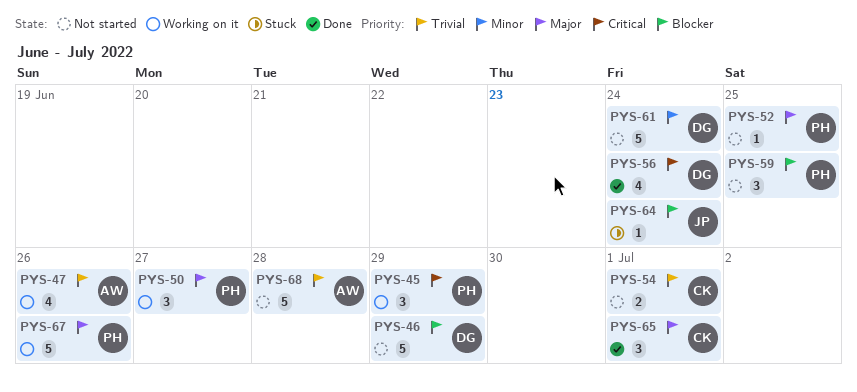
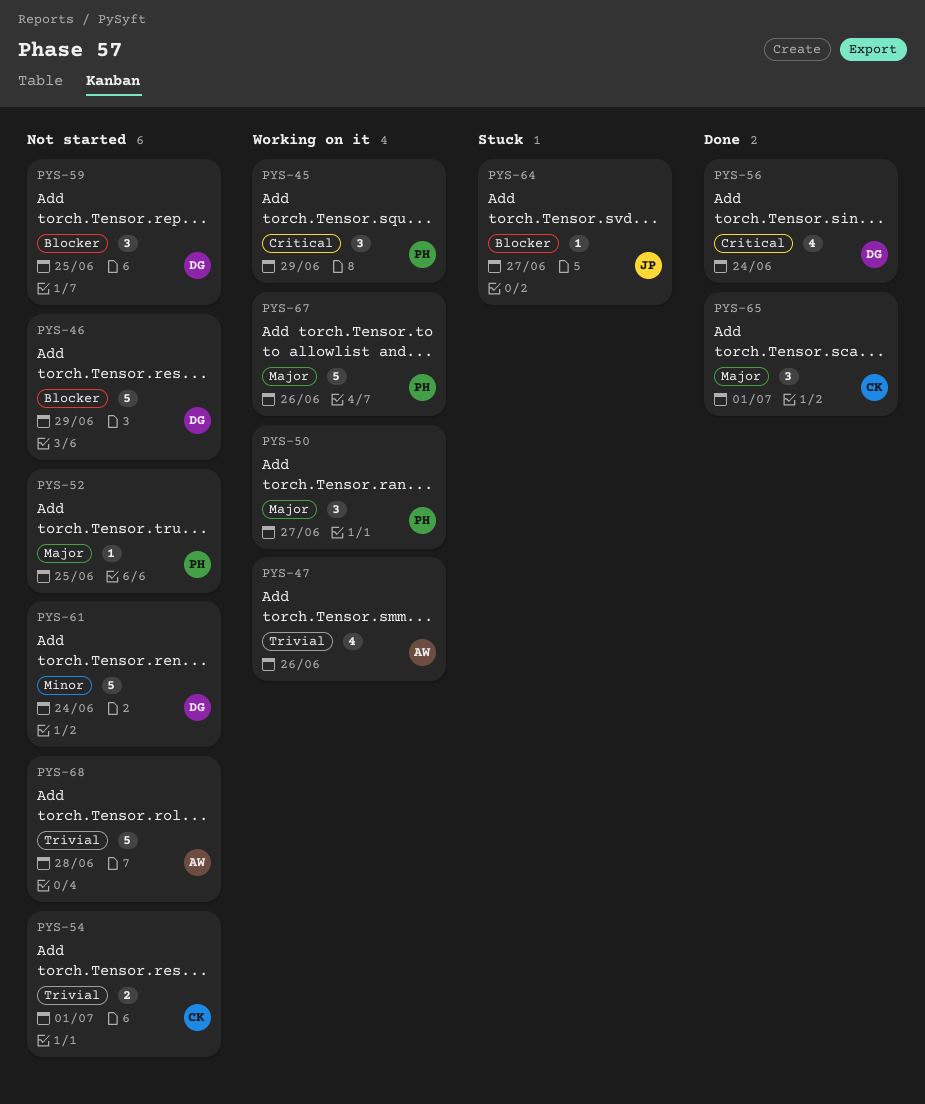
PYS-59, owner: PH -> DG
PYS-64, due: Jun 24 -> Jun 27

